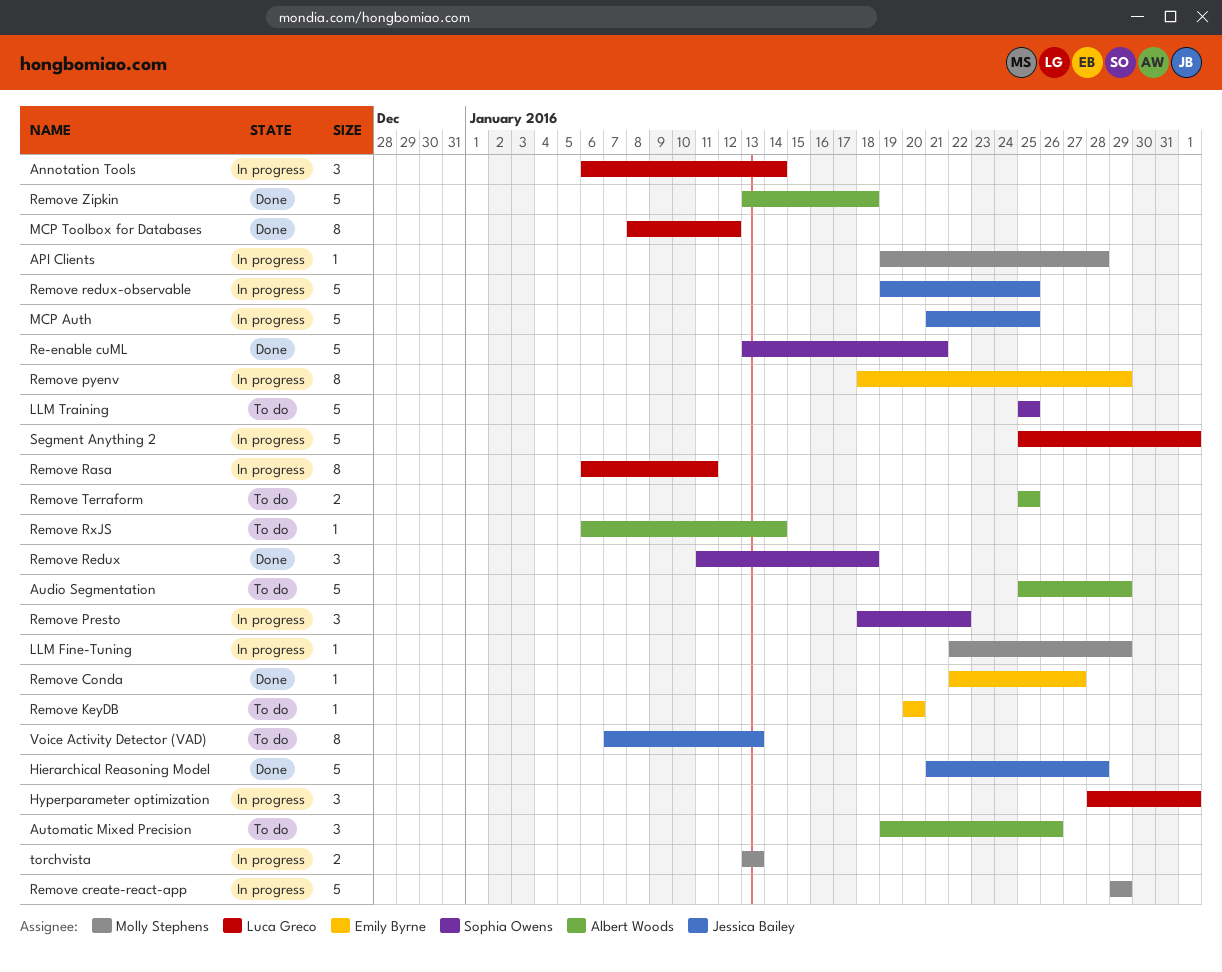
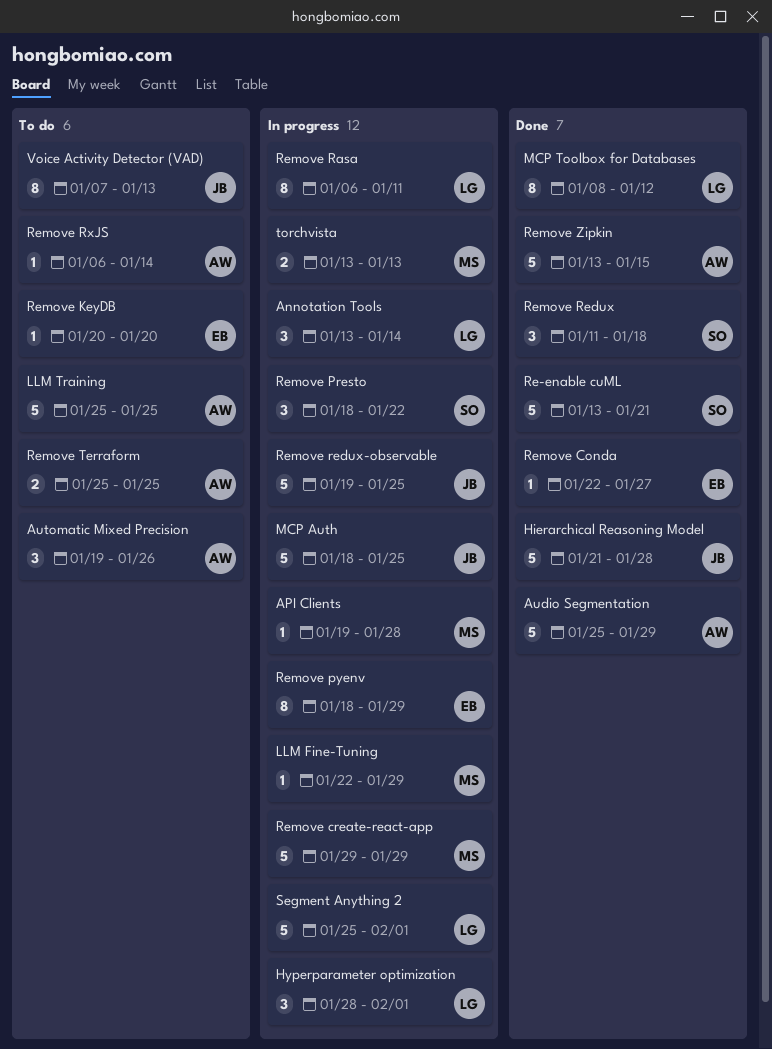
Annotation Tools, start: Jan 6 -> Jan 13
Audio Segmentation, status: To do -> Done
LLM Training, owner: Sophia Owens -> Albert Woods
MCP Auth, start: Jan 21 -> Jan 18
Remove Zipkin, due: Jan 18 -> Jan 15

